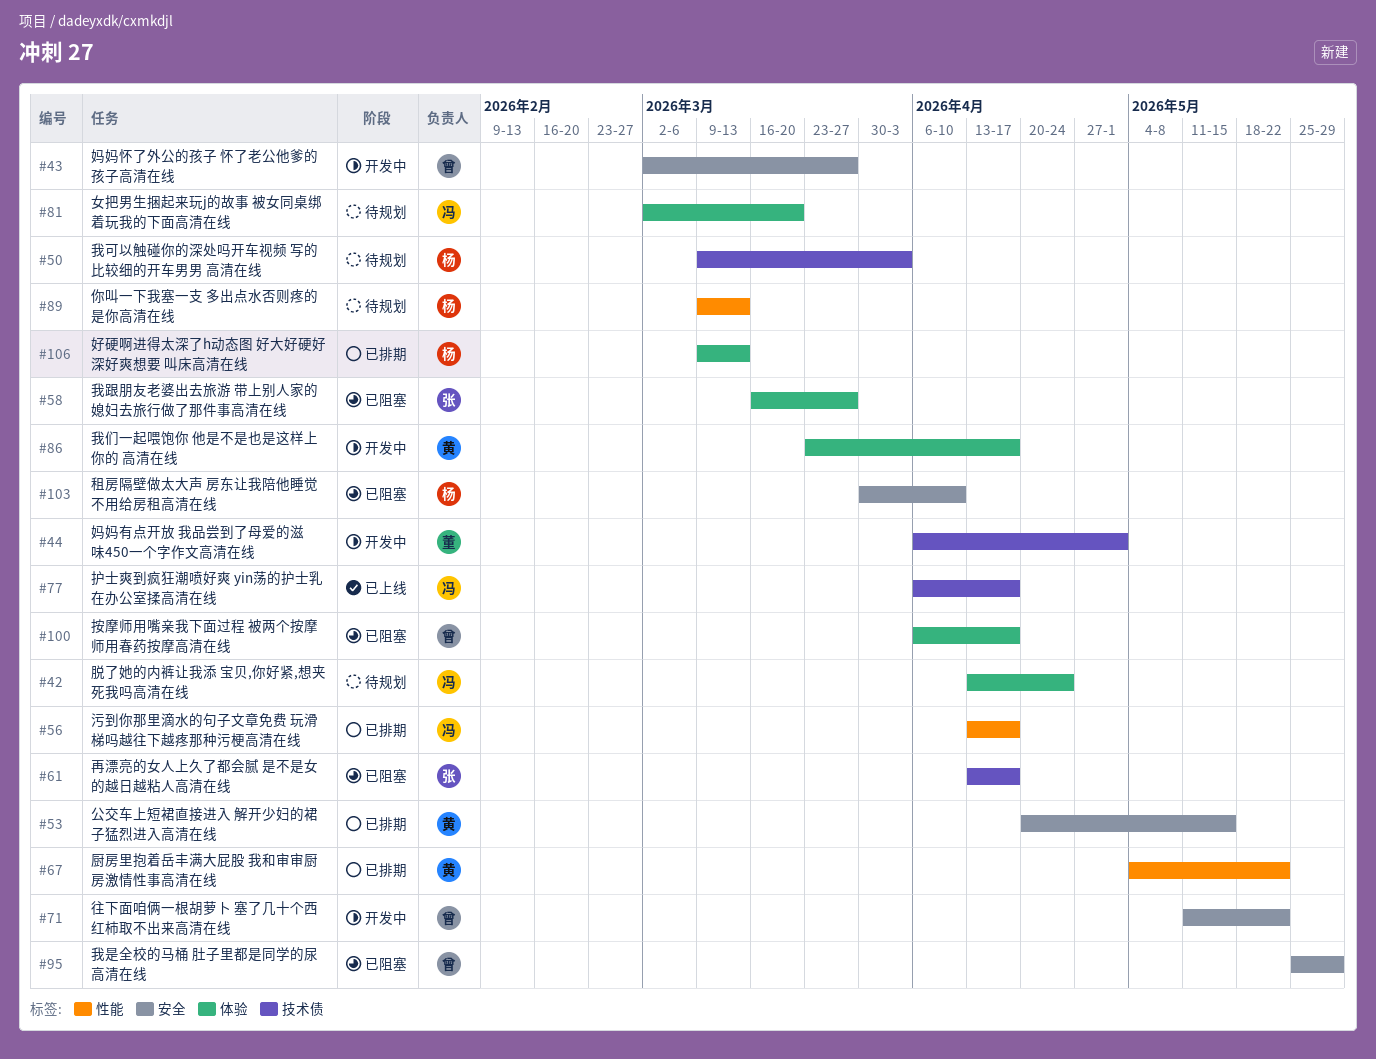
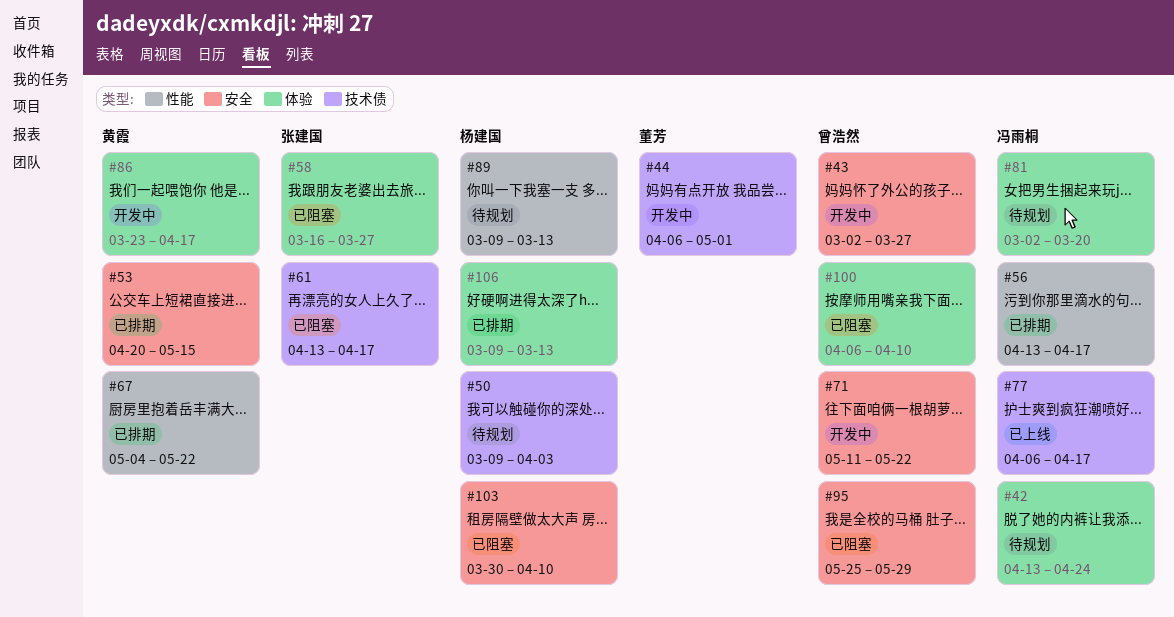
#100, due: Apr 17 -> Apr 10

